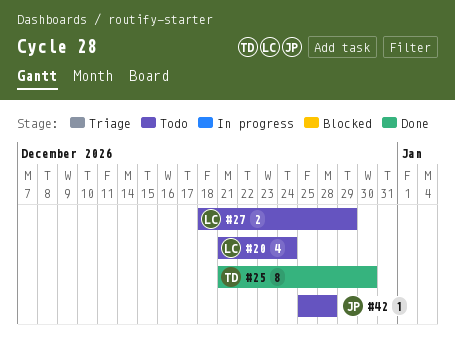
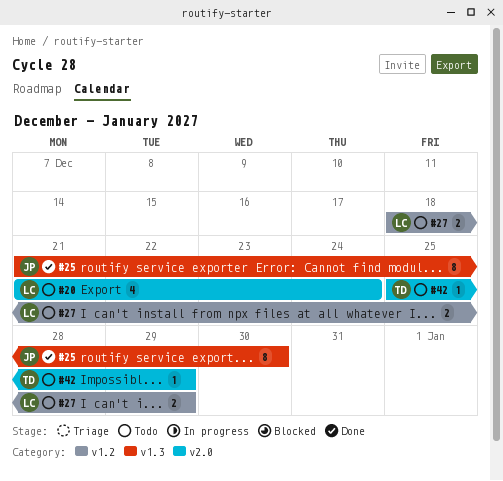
#25, owner: TD -> JP
#42, owner: JP -> TD
#42, due: Dec 28 -> Dec 29

